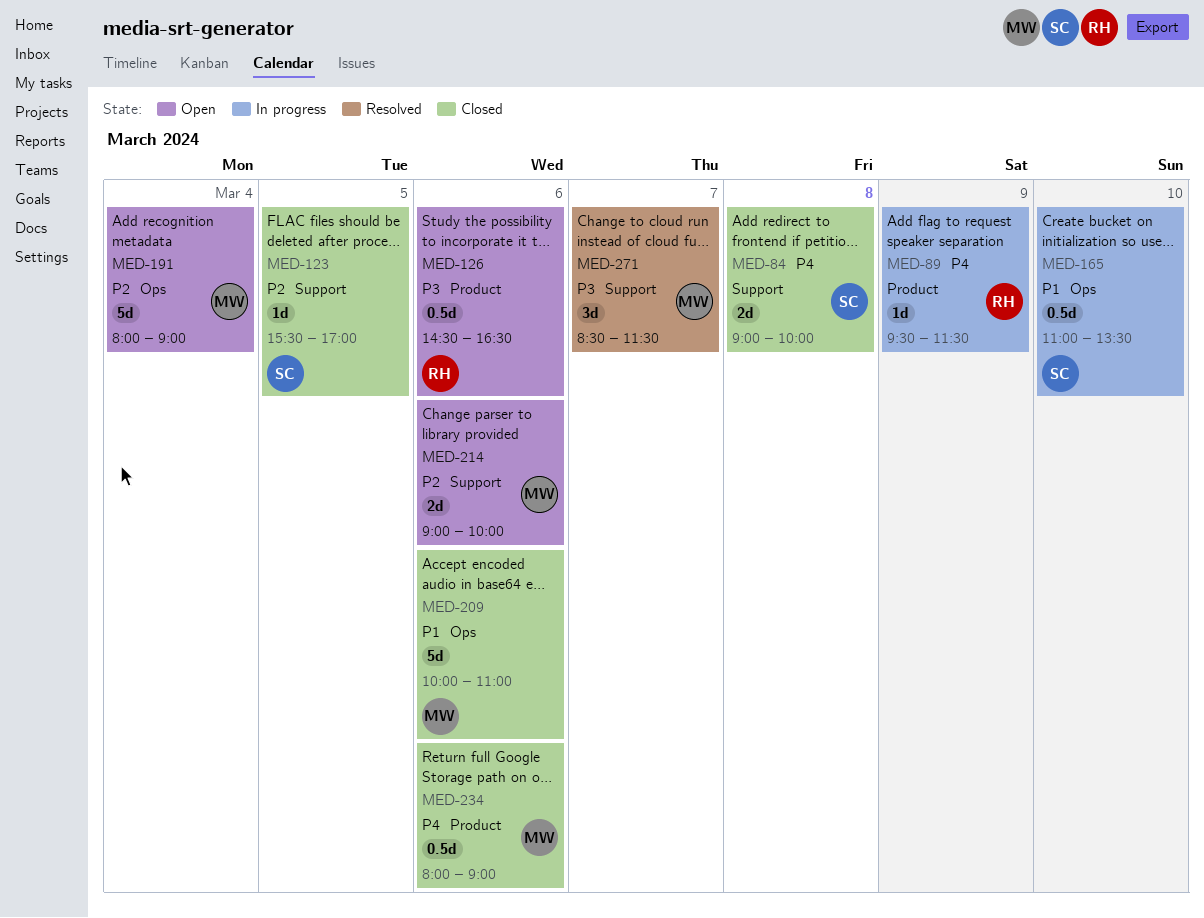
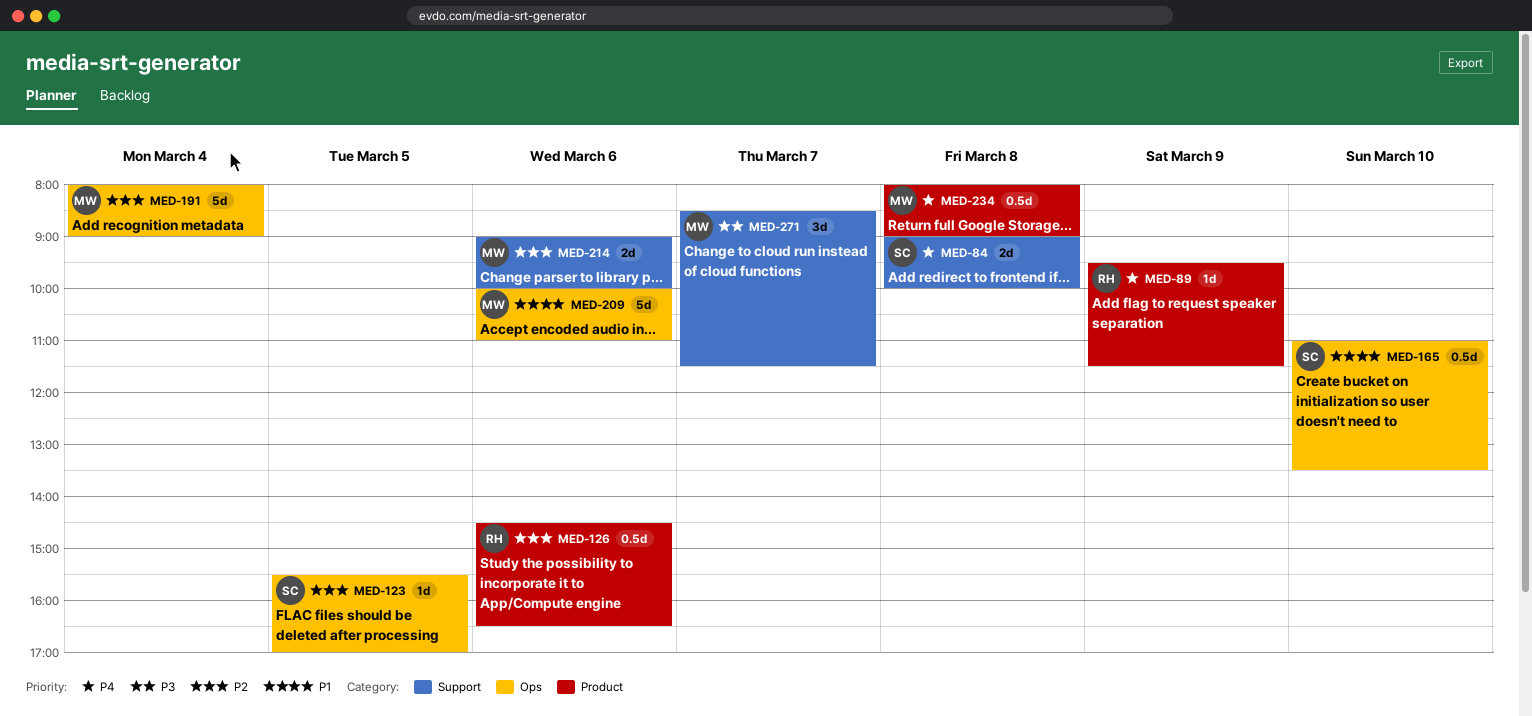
MED-123, label: Support -> Ops
MED-126, priority: P3 -> P2
MED-234, day: Mar 6 -> Mar 8

